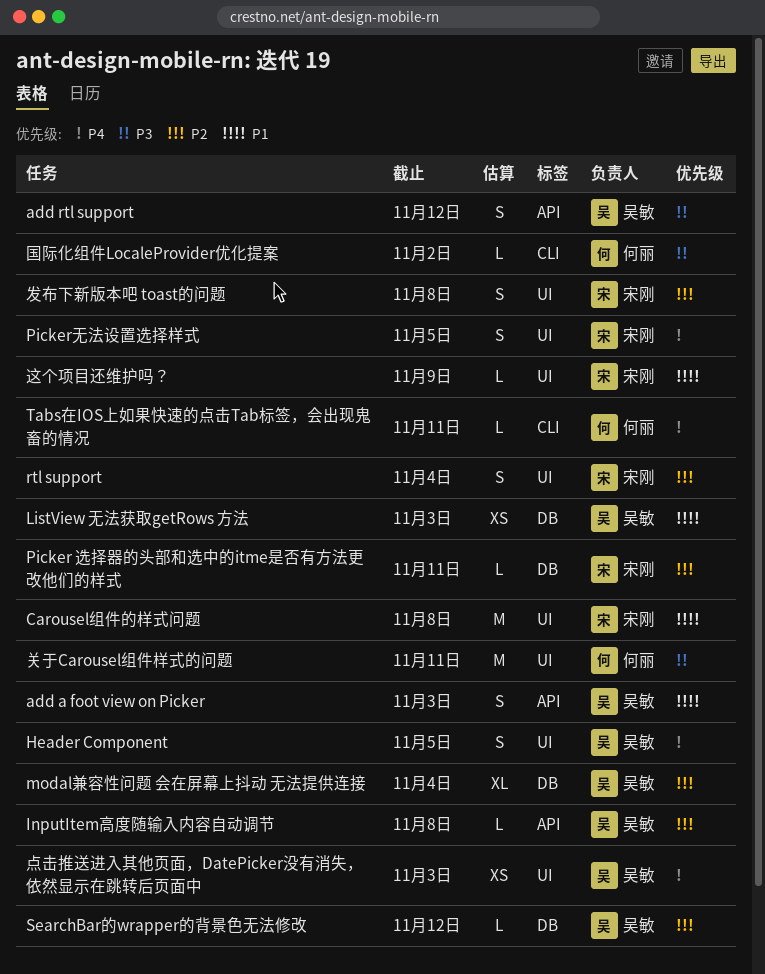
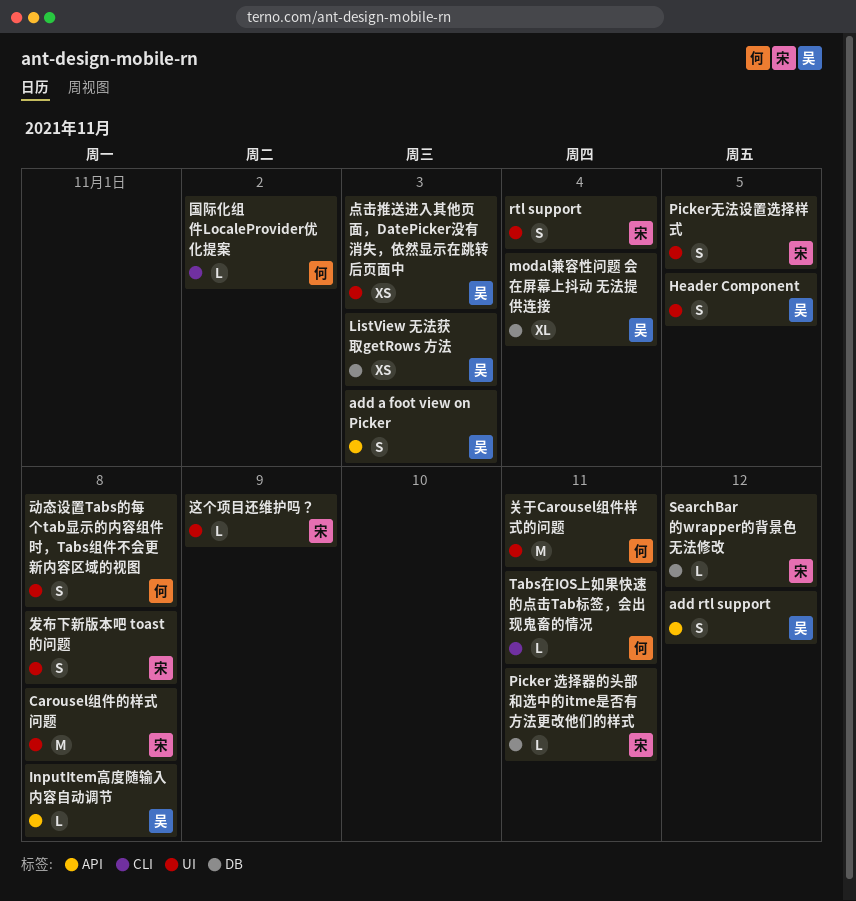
SearchBar的wrapper的背景色无法修改, owner: 吴敏 -> 宋刚
动态设置Tabs的每个tab显示的内容组件时，Tabs组件不会更新内容区域的视图: none -> present

